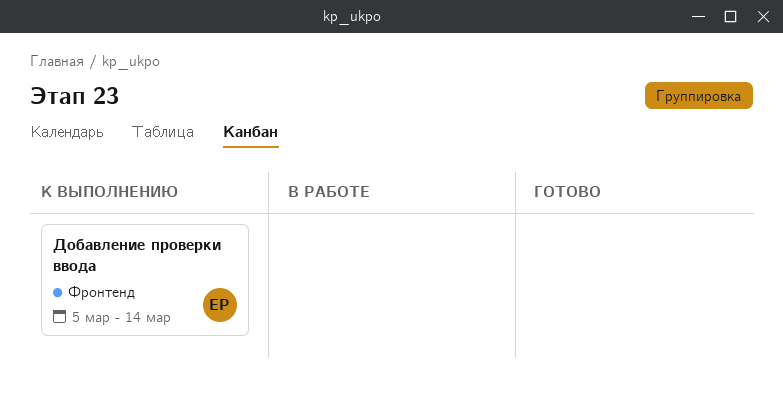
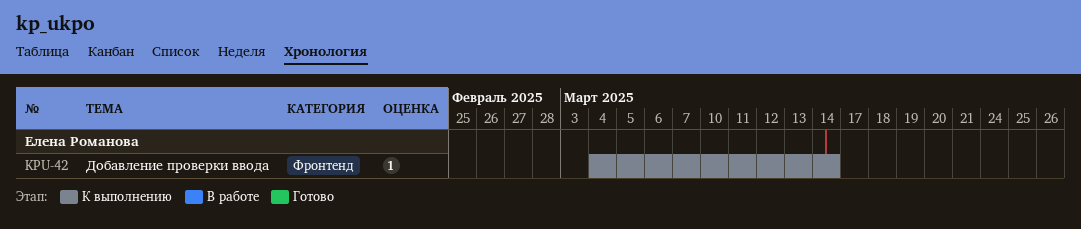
Добавление проверки ввода, start: Mar 5 -> Mar 4

